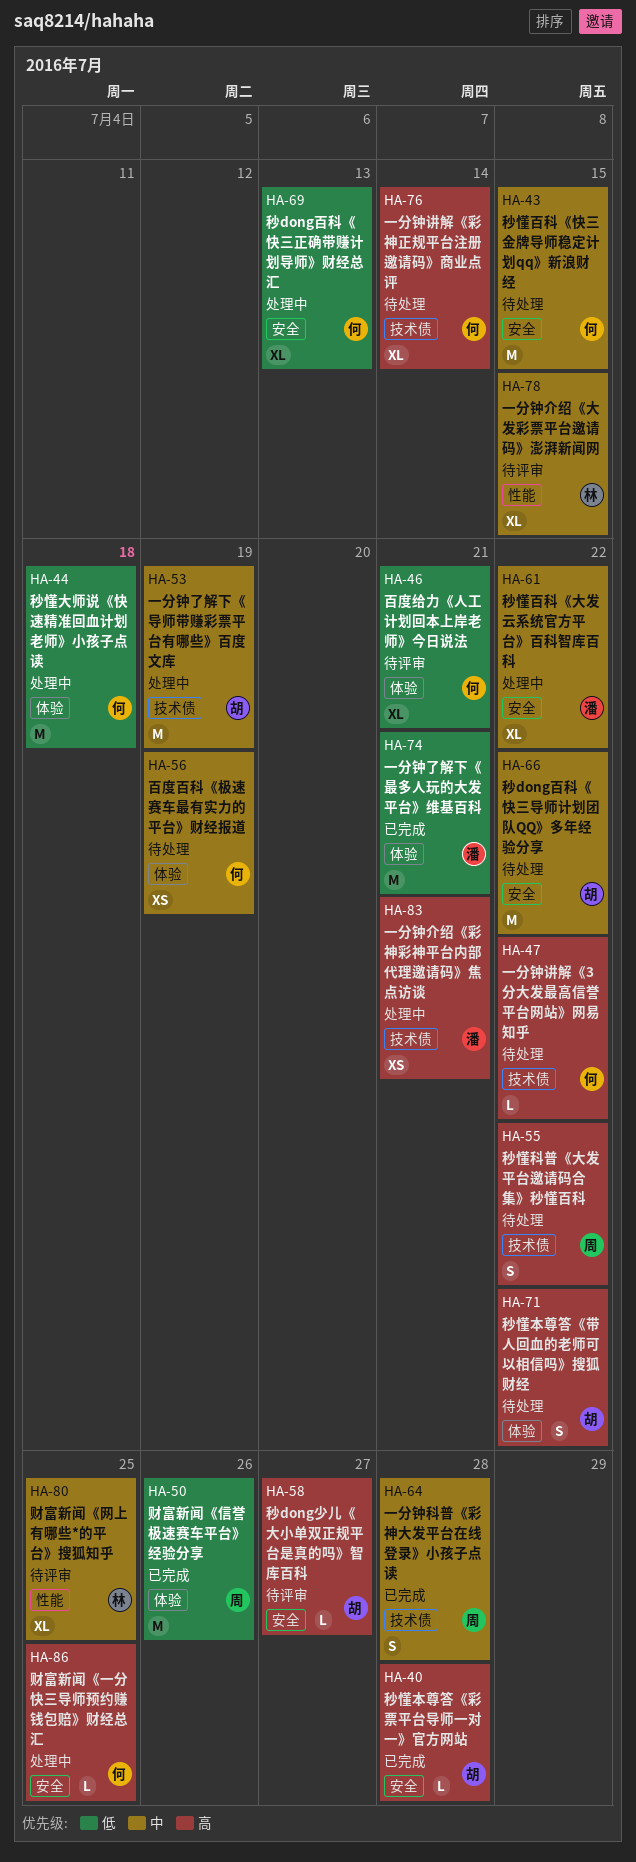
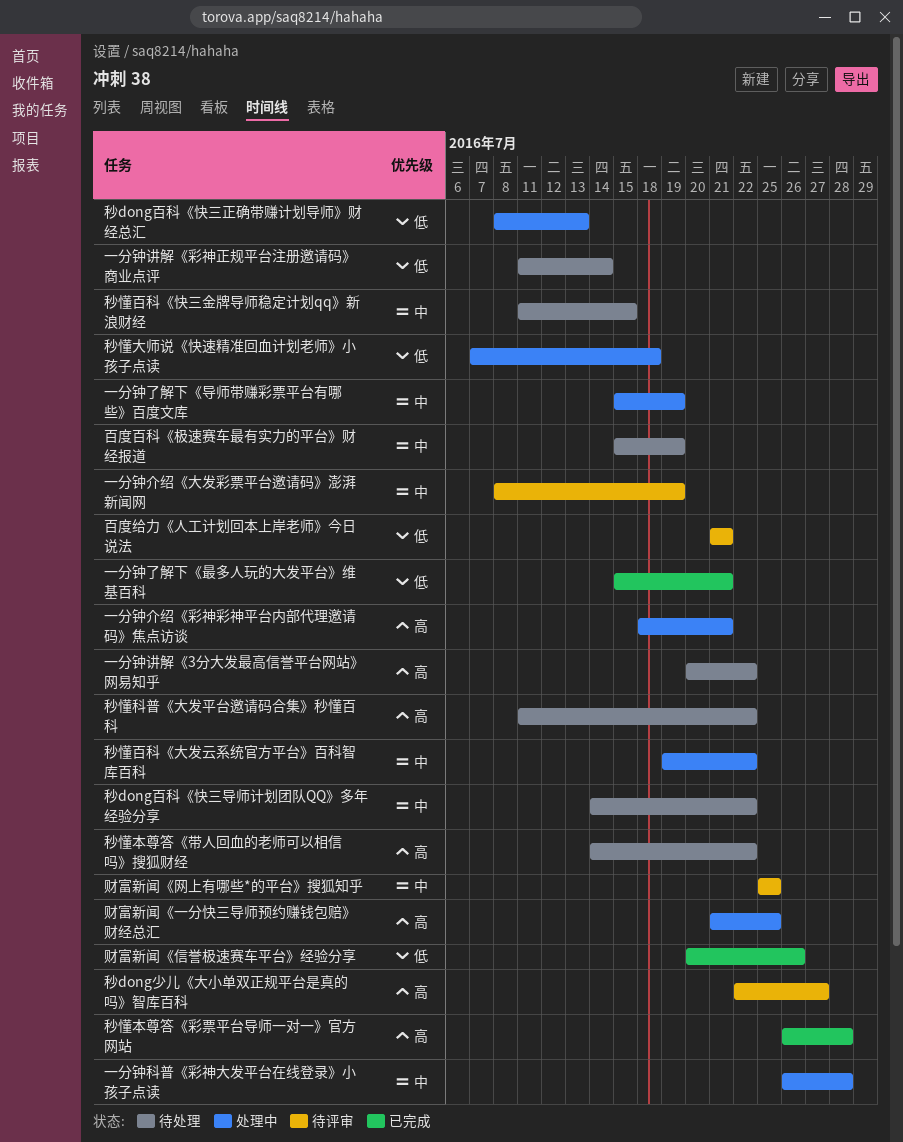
一分钟介绍《大发彩票平台邀请码》澎湃新闻网, due: Jul 15 -> Jul 19
一分钟科普《彩神大发平台在线登录》小孩子点读, status: 已完成 -> 处理中
一分钟讲解《彩神正规平台注册邀请码》商业点评, priority: 高 -> 低

